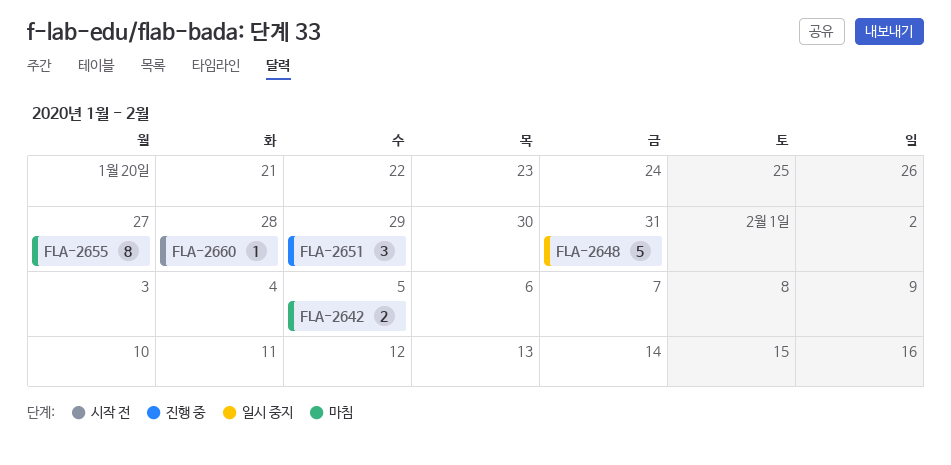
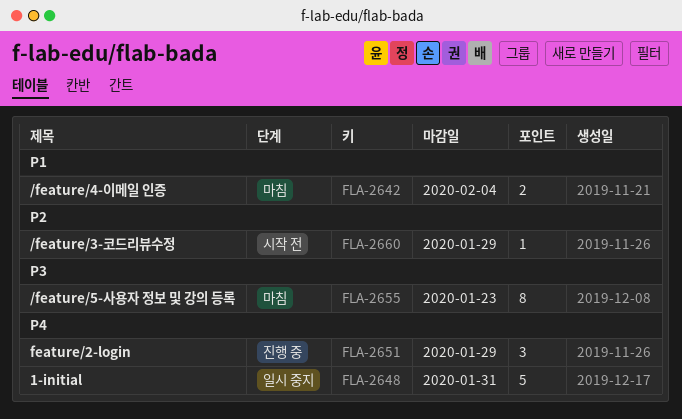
FLA-2642, due: Feb 5 -> Feb 4
FLA-2655, due: Jan 27 -> Jan 23
FLA-2660, due: Jan 28 -> Jan 29

